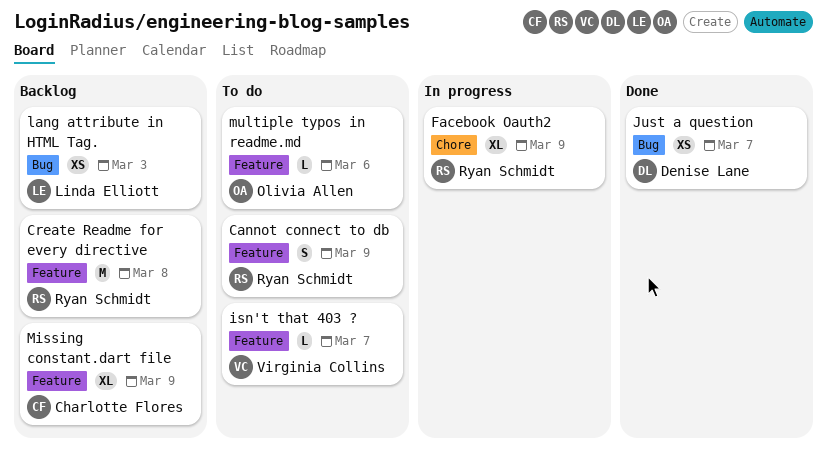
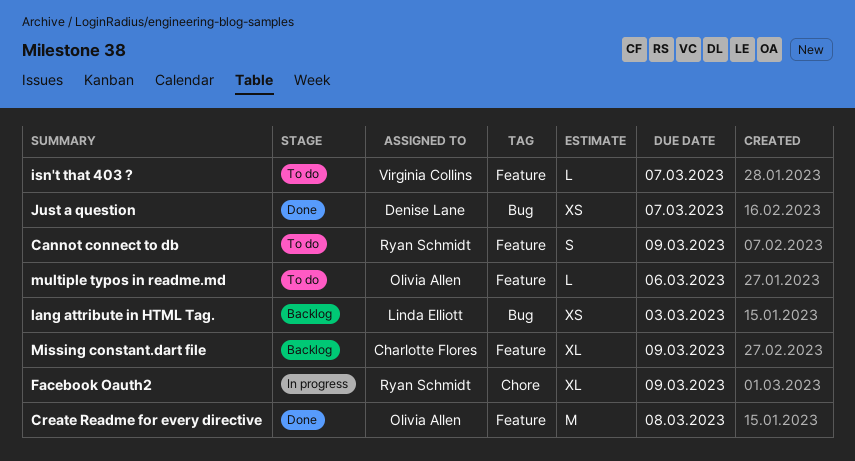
Create Readme for every directive, status: Backlog -> Done
Create Readme for every directive, owner: Ryan Schmidt -> Olivia Allen

